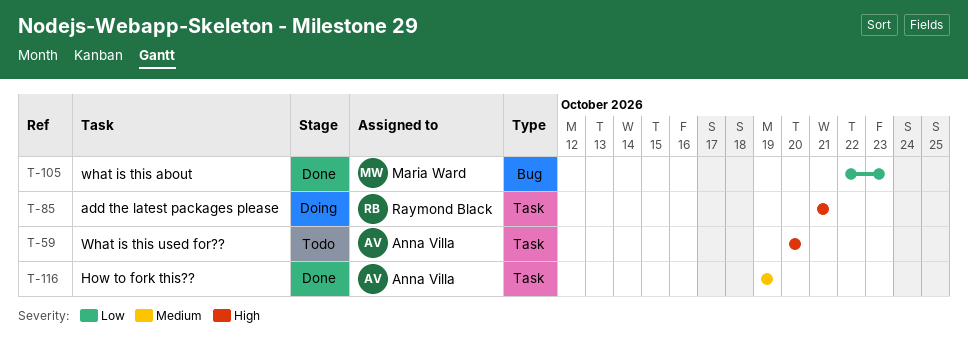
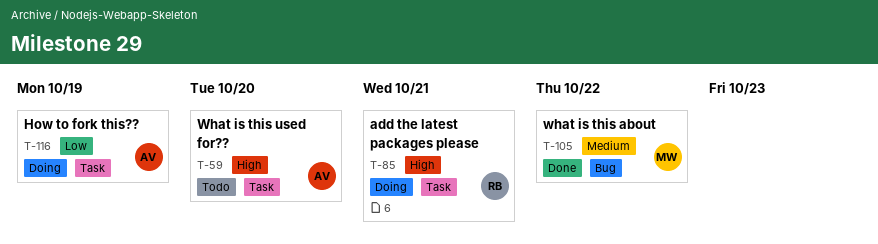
T-105, priority: Low -> Medium
T-105, due: Oct 23 -> Oct 22
T-116, status: Done -> Doing
T-116, priority: Medium -> Low

